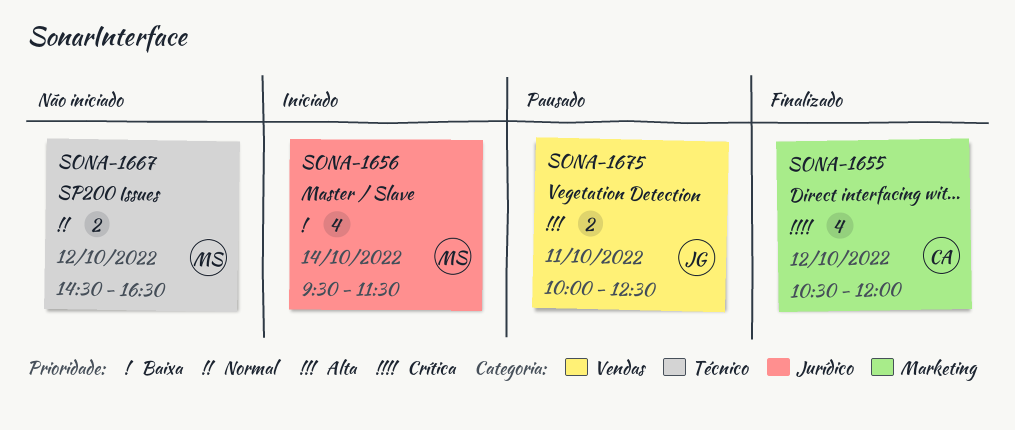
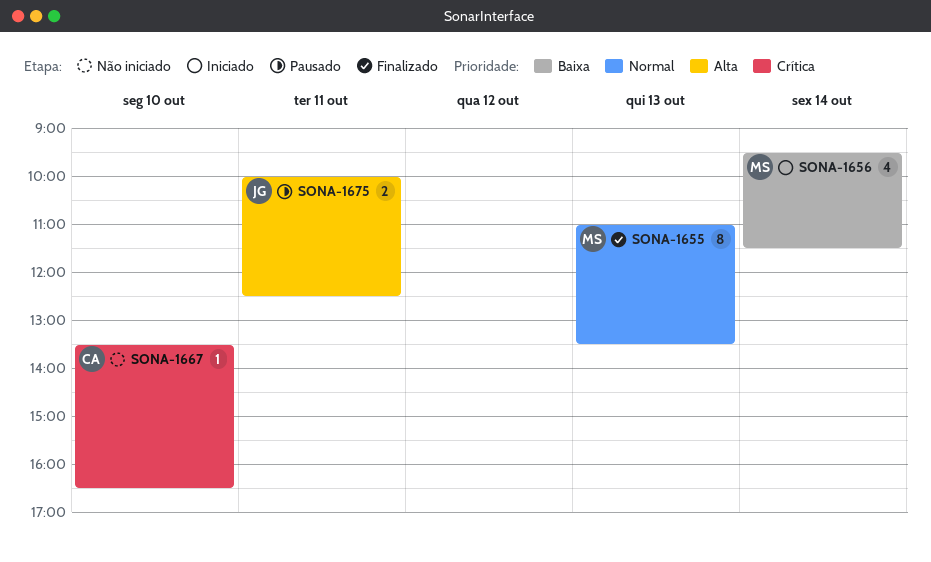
SONA-1655, owner: CA -> MS
SONA-1655, priority: Crítica -> Normal
SONA-1655, estimate: 4 -> 8
SONA-1655, day: Oct 12 -> Oct 13
SONA-1655, begins: 10:30 -> 11:00
SONA-1655, ends: 12:00 -> 13:30
SONA-1667, owner: MS -> CA
SONA-1667, priority: Normal -> Crítica
SONA-1667, estimate: 2 -> 1
SONA-1667, day: Oct 12 -> Oct 10
SONA-1667, begins: 14:30 -> 13:30

